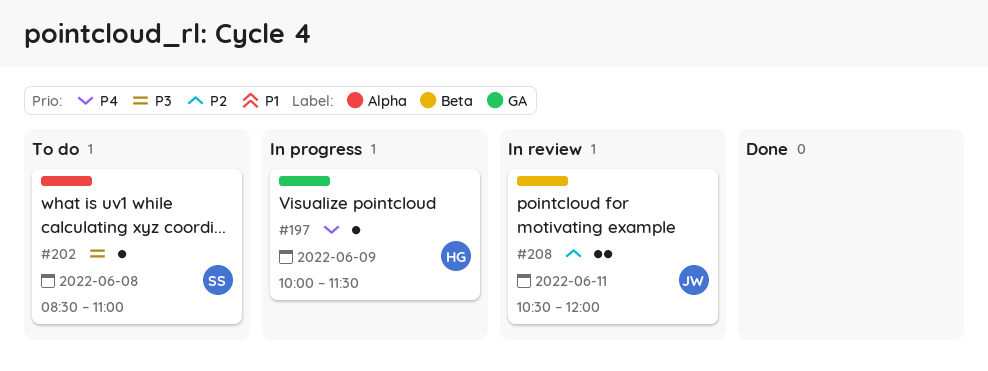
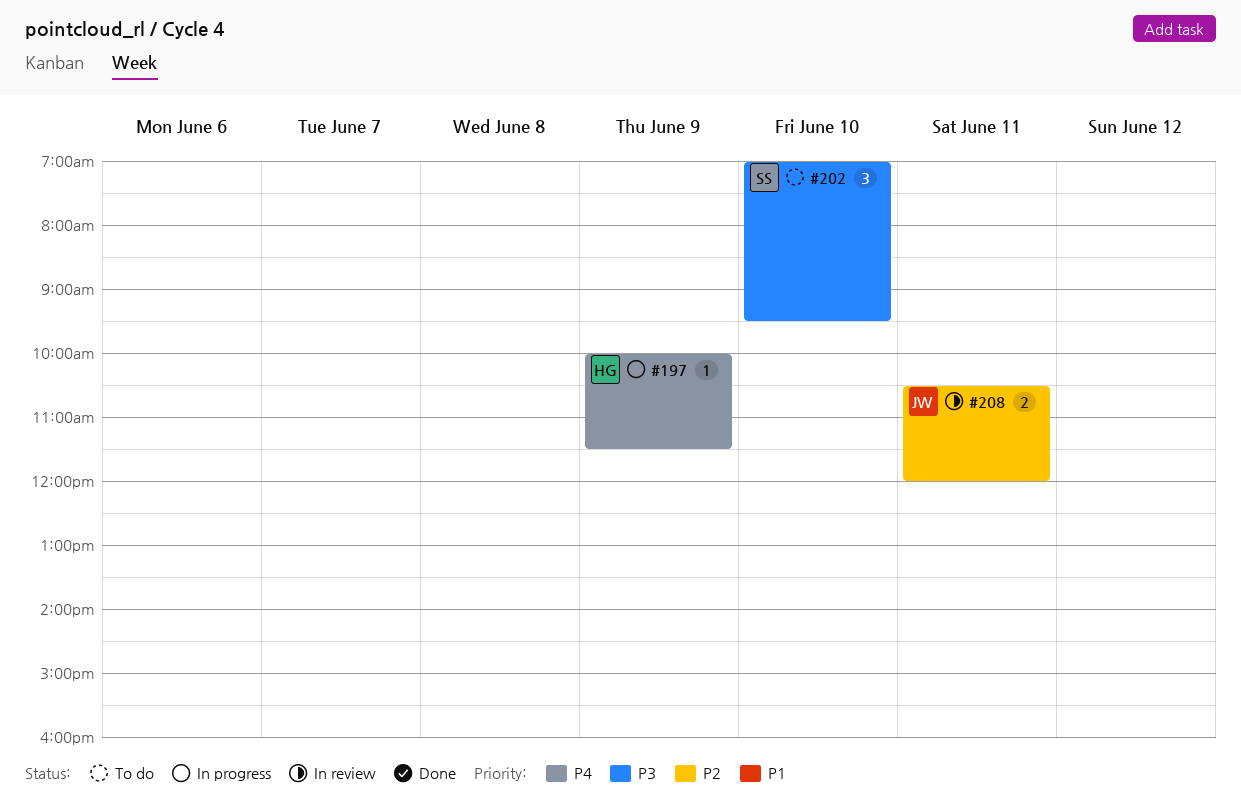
#202, estimate: 1 -> 3
#202, day: Jun 8 -> Jun 10
#202, begins: 08:30 -> 07:00
#202, ends: 11:00 -> 09:30

